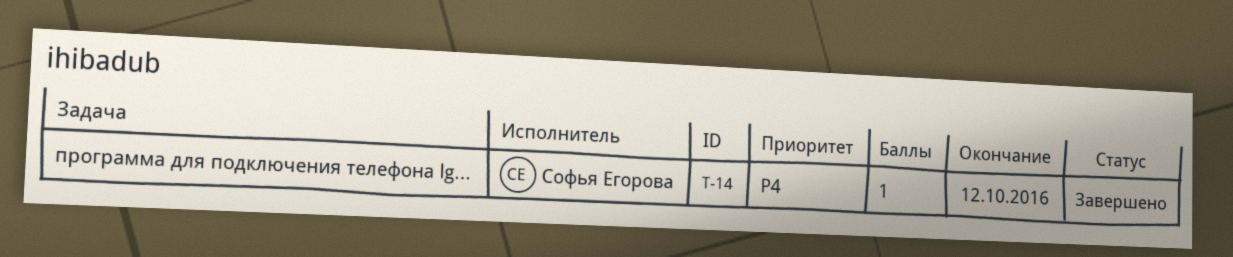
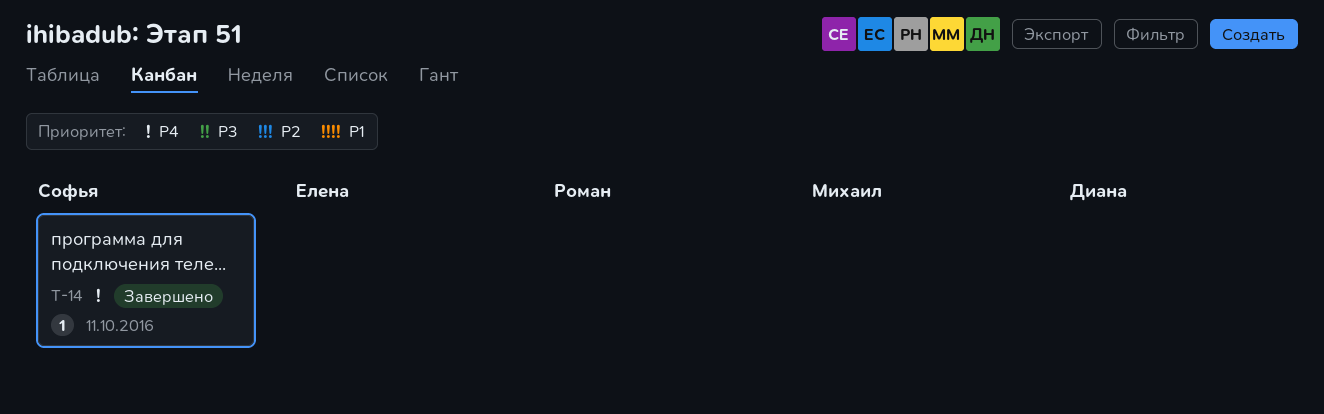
T-14, due: Oct 12 -> Oct 11

